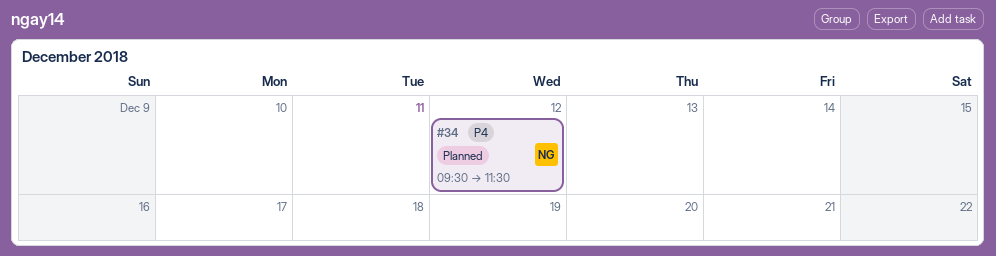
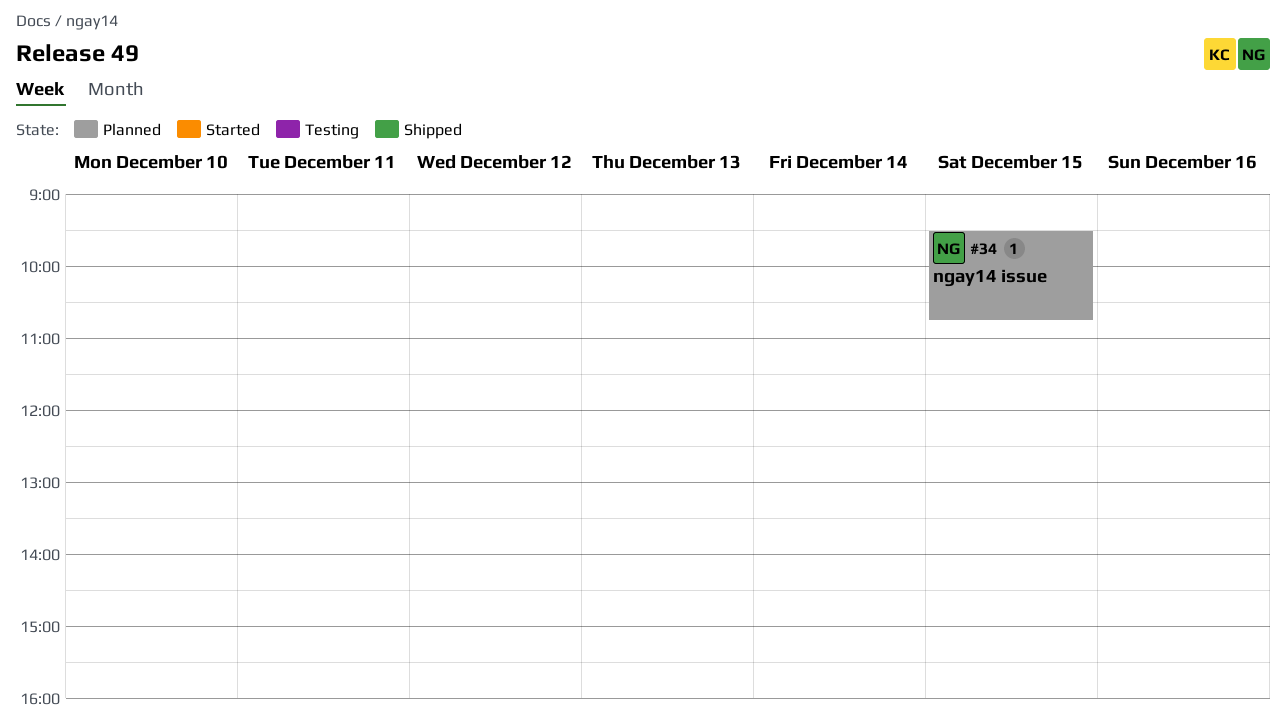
#34, day: Dec 12 -> Dec 15
#34, ends: 11:30 -> 10:45

